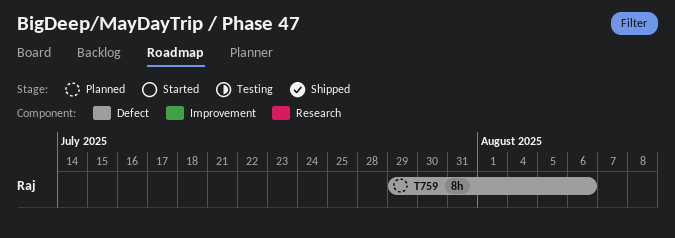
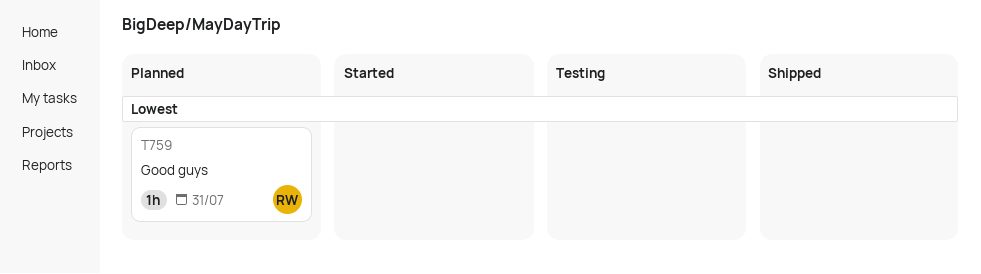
T759, estimate: 8h -> 1h
T759, due: Aug 6 -> Jul 31

